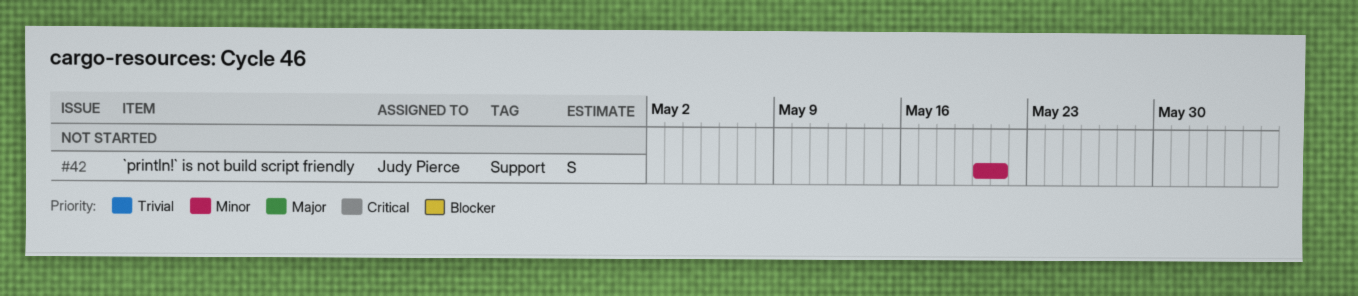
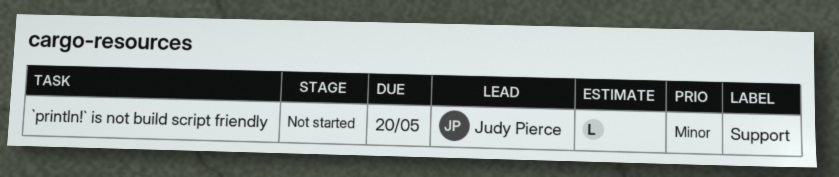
`println!` is not build script friendly, estimate: S -> L
`println!` is not build script friendly, due: May 21 -> May 20

